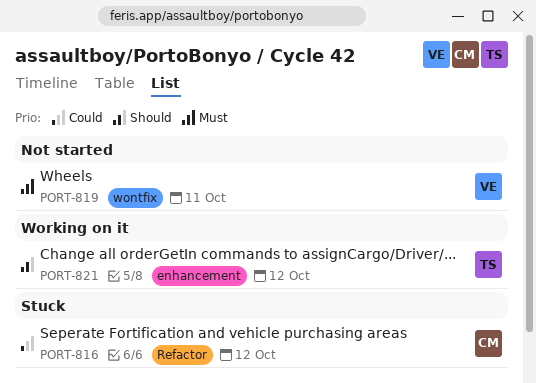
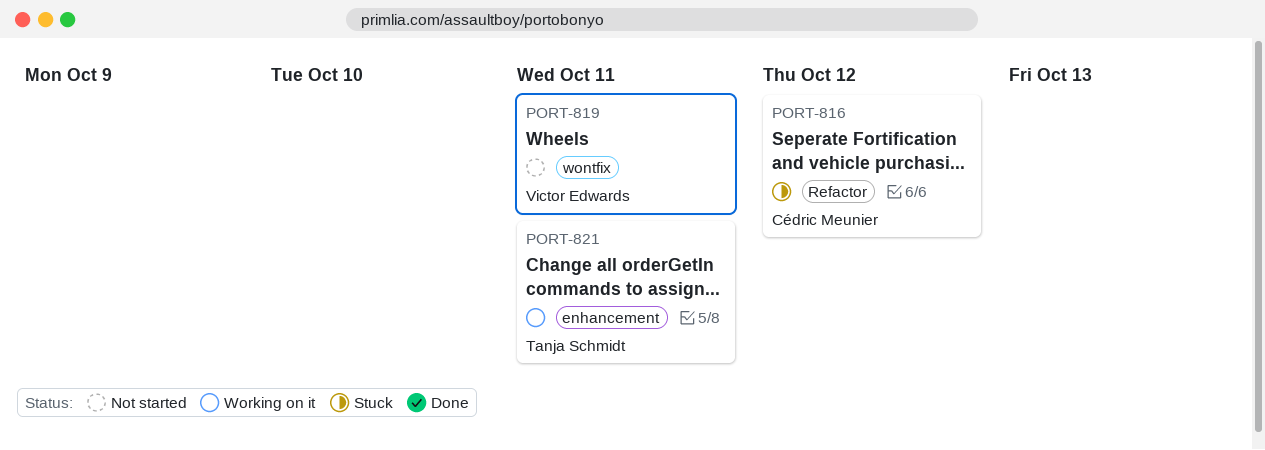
PORT-821, due: Oct 12 -> Oct 11

